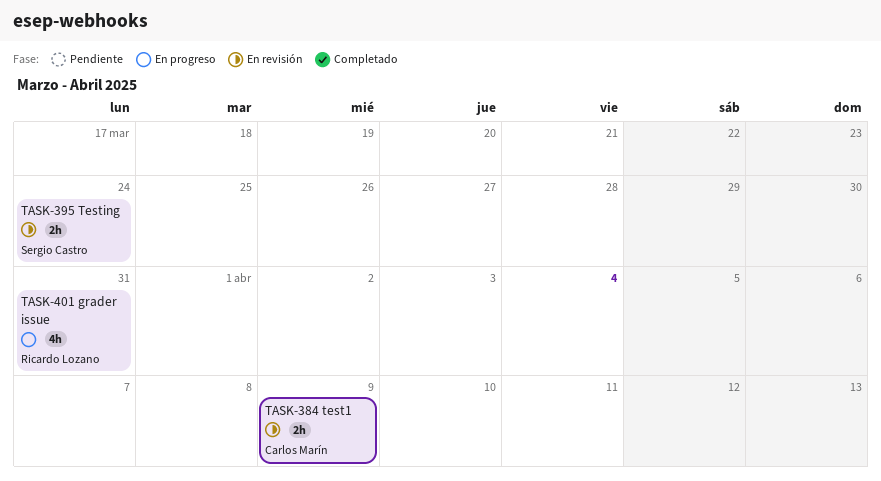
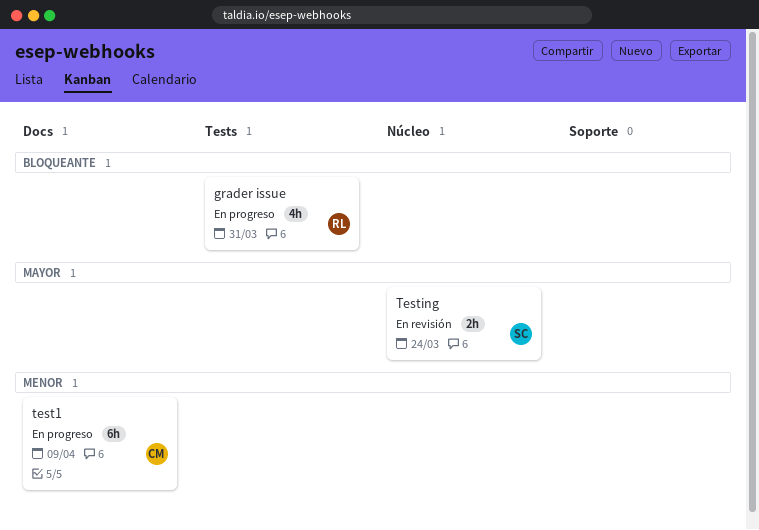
test1, status: En revisión -> En progreso
test1, estimate: 2h -> 6h

